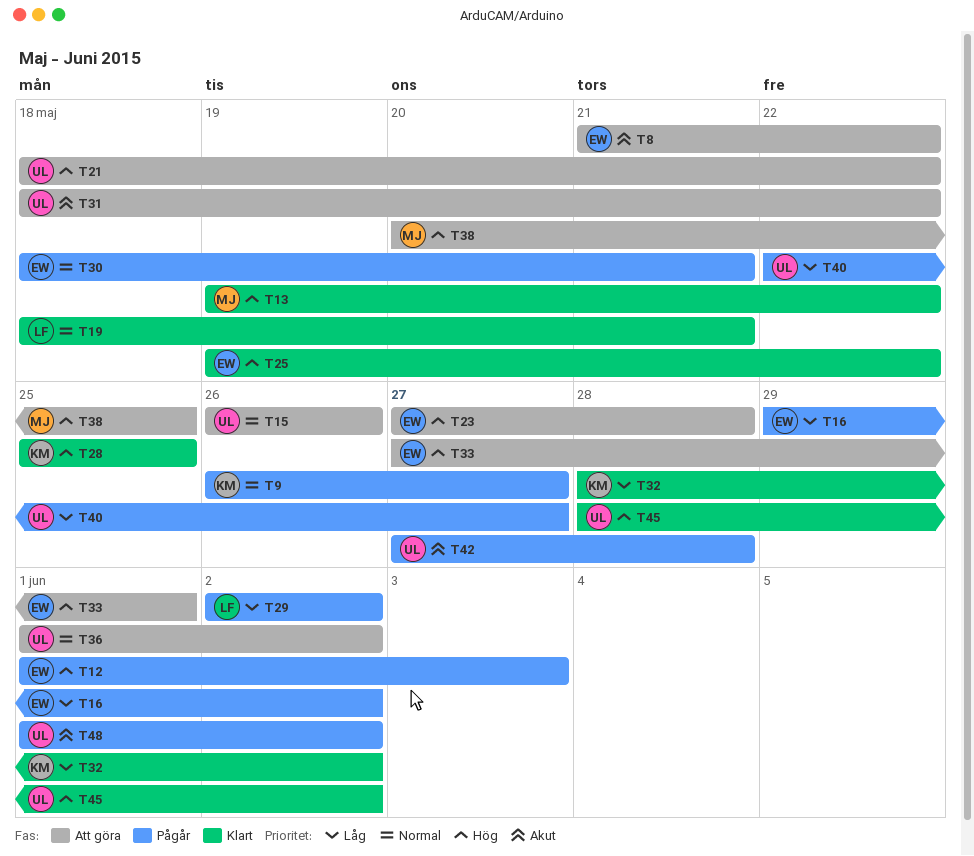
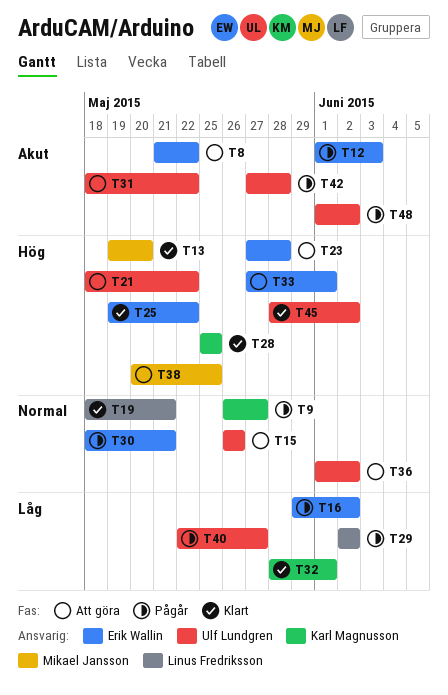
T12, priority: Hög -> Akut
T13, due: May 22 -> May 20
T32, due: Jun 2 -> Jun 1

